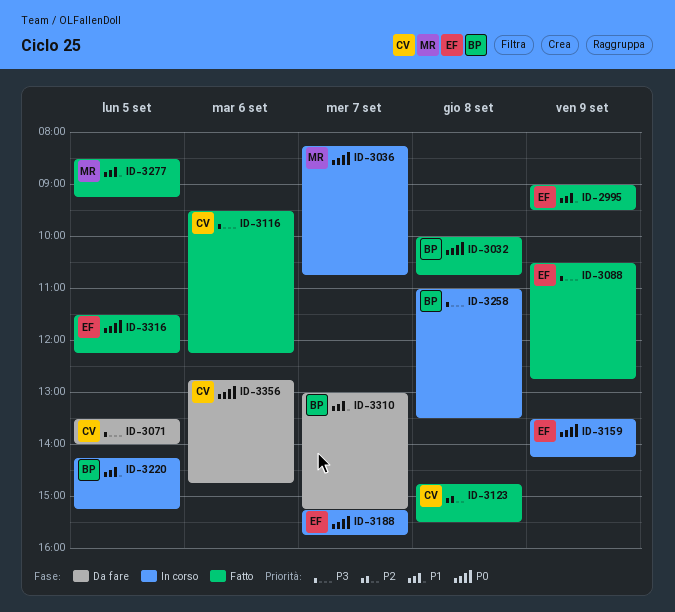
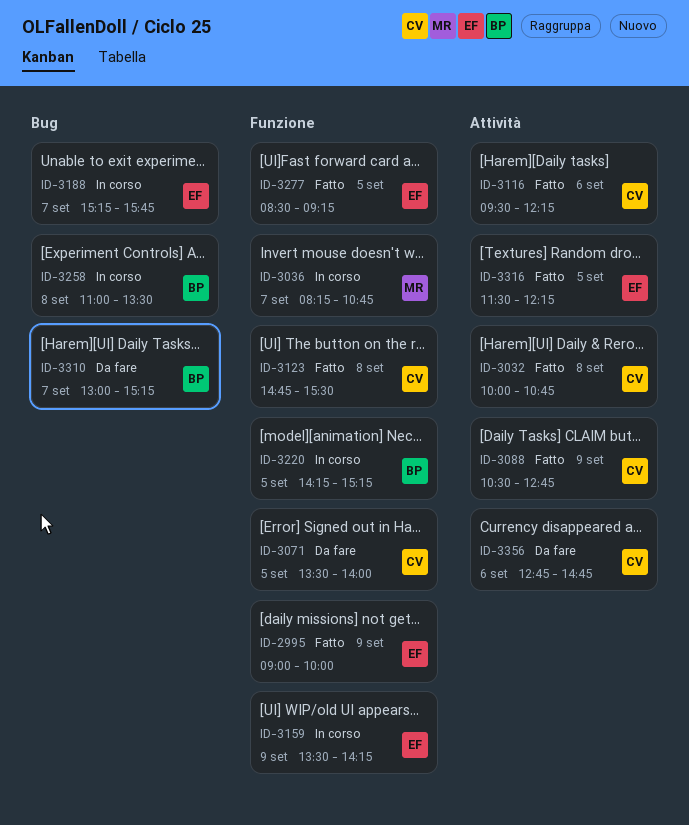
ID-2995, ends: 09:30 -> 10:00
ID-3032, owner: BP -> CV
ID-3088, owner: EF -> CV
ID-3277, owner: MR -> EF

